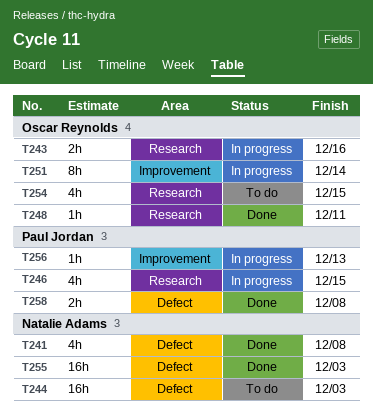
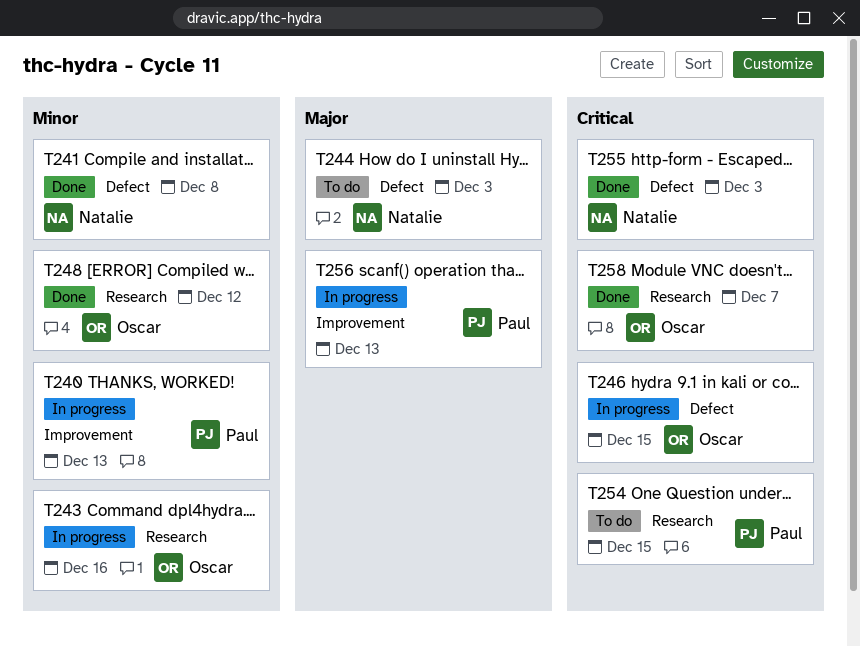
T240: none -> present
T246, owner: Paul Jordan -> Oscar Reynolds
T246, label: Research -> Defect
T248, due: Dec 11 -> Dec 12
T251: present -> none
T254, owner: Oscar Reynolds -> Paul Jordan
T258, owner: Paul Jordan -> Oscar Reynolds
T258, label: Defect -> Research
T258, due: Dec 8 -> Dec 7

